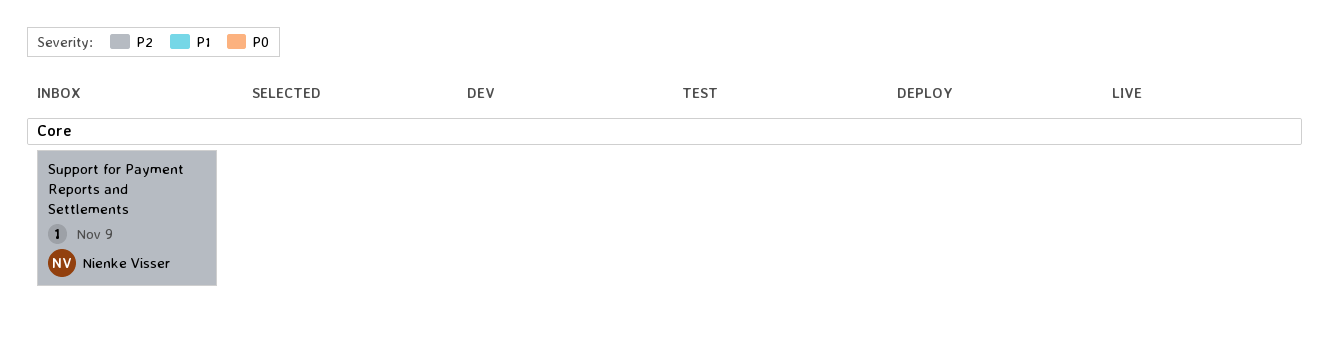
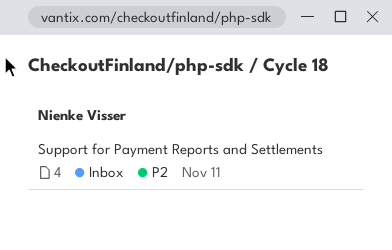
Support for Payment Reports and Settlements, due: Nov 9 -> Nov 11

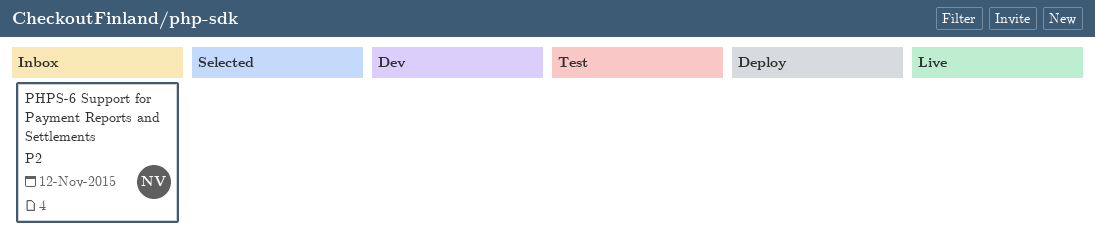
Support for Payment Reports and Settlements, due: Nov 11 -> Nov 12

